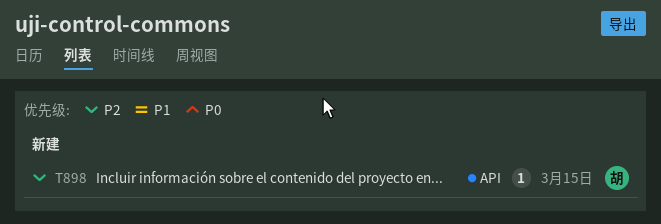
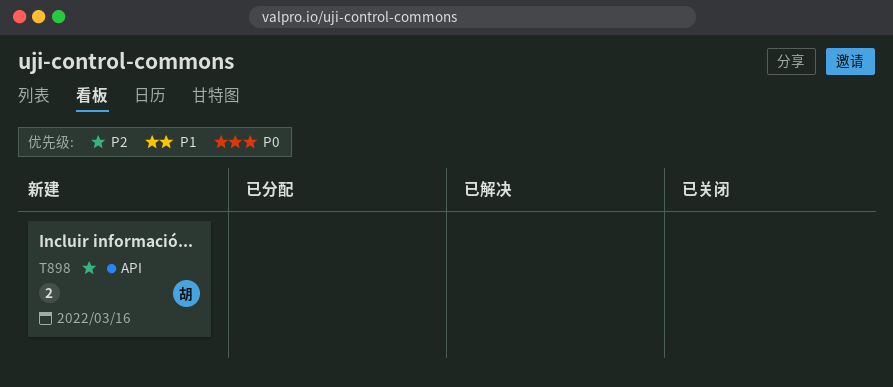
T898, estimate: 1 -> 2
T898, due: Mar 15 -> Mar 16

